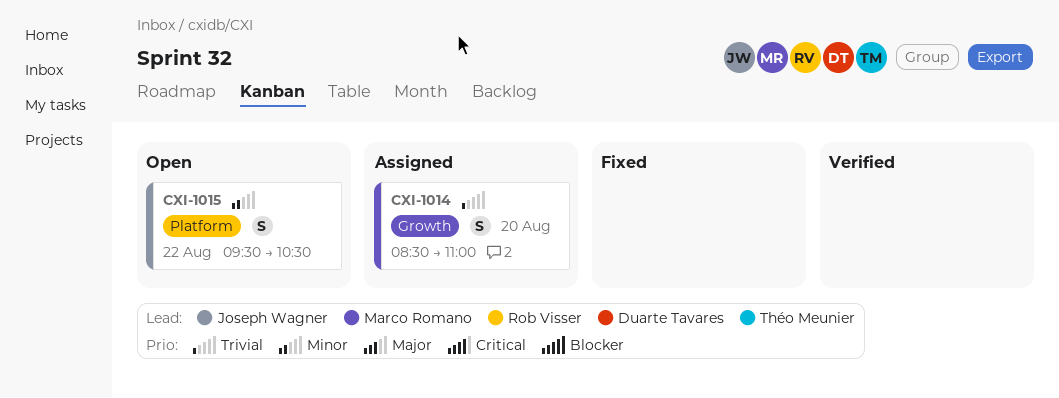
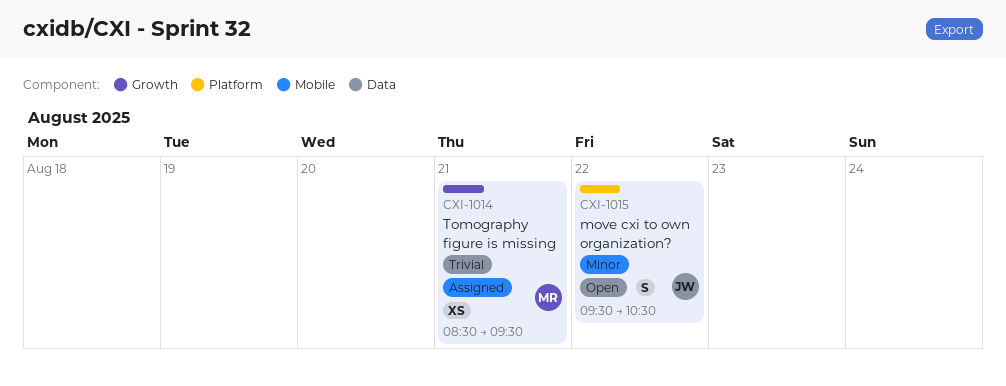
CXI-1014, estimate: S -> XS
CXI-1014, day: Aug 20 -> Aug 21
CXI-1014, ends: 11:00 -> 09:30

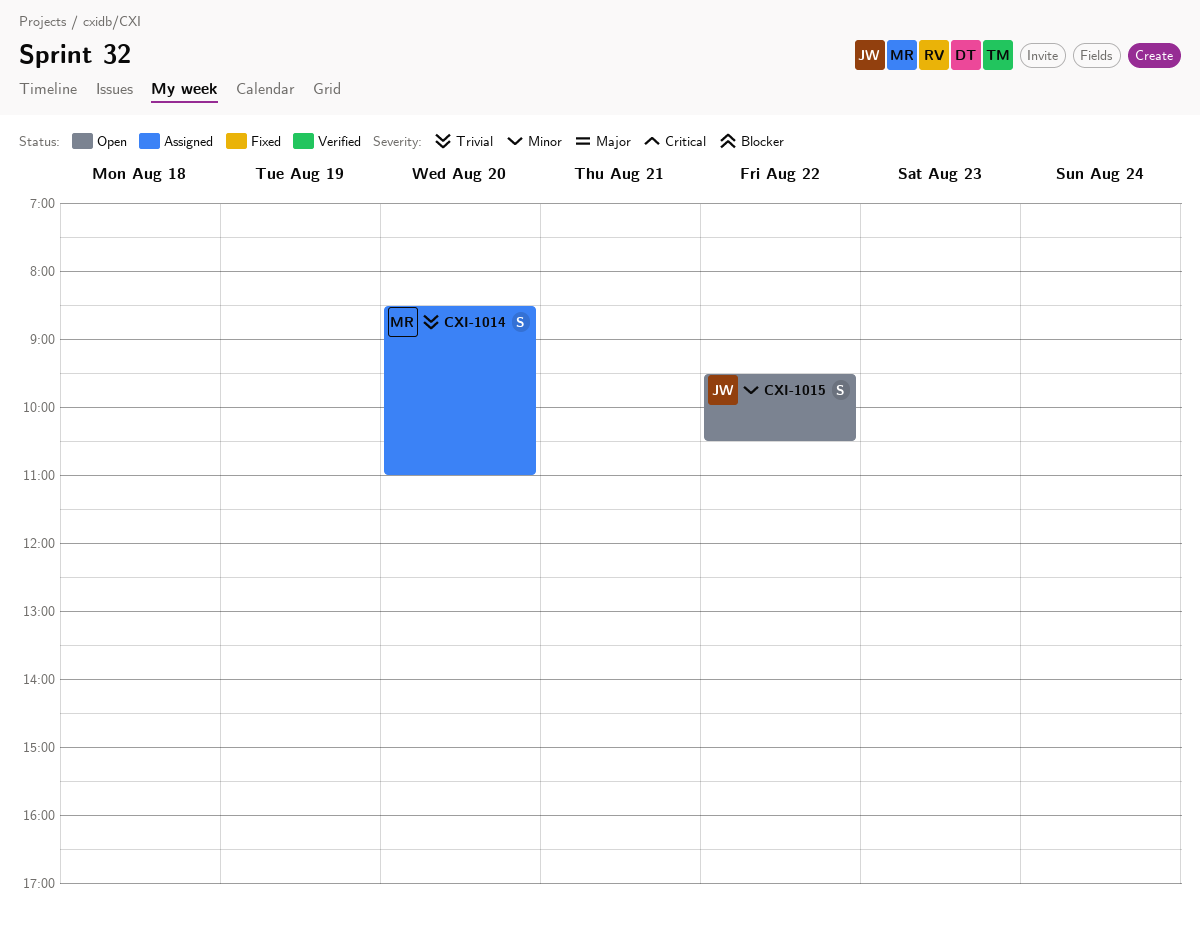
CXI-1014, estimate: XS -> S
CXI-1014, day: Aug 21 -> Aug 20
CXI-1014, ends: 09:30 -> 11:00

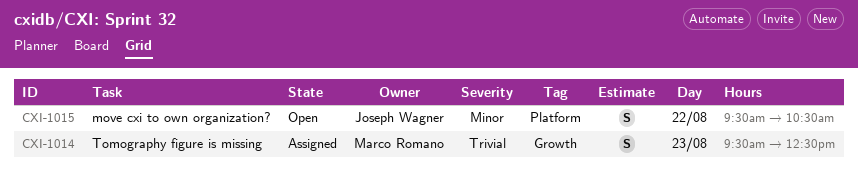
CXI-1014, day: Aug 20 -> Aug 23
CXI-1014, begins: 08:30 -> 09:30
CXI-1014, ends: 11:00 -> 12:30

